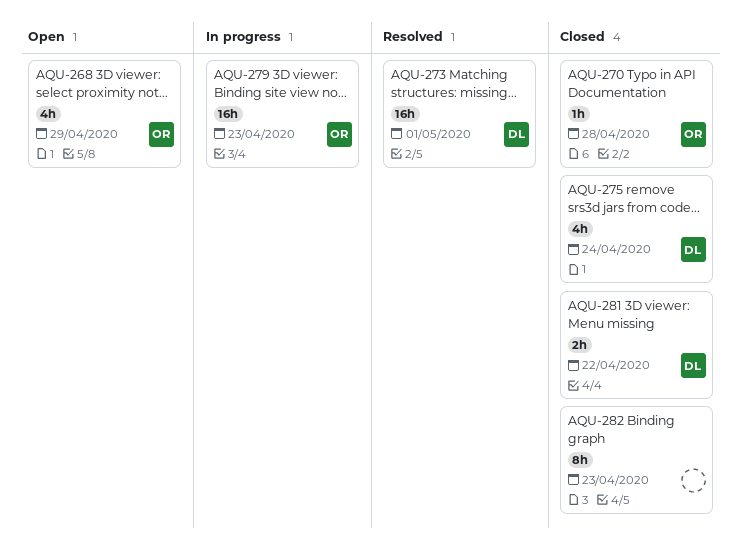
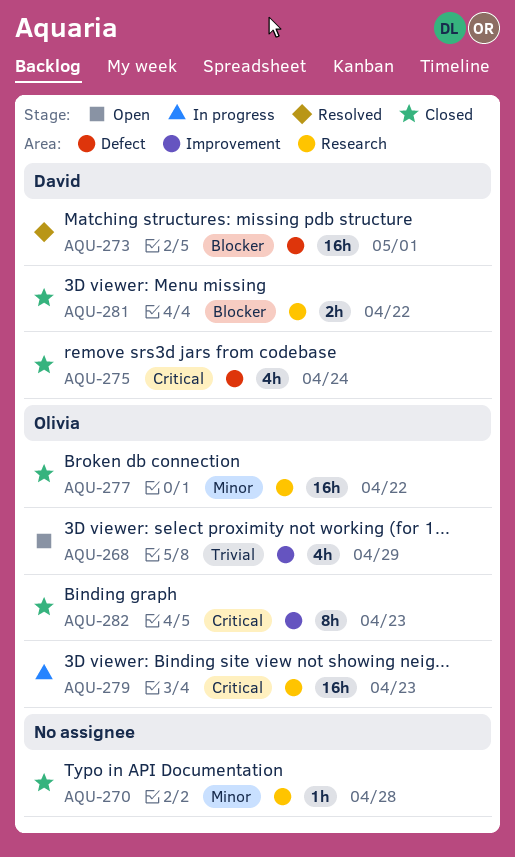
AQU-270, owner: Olivia -> none
AQU-277: none -> present
AQU-282, owner: none -> Olivia

